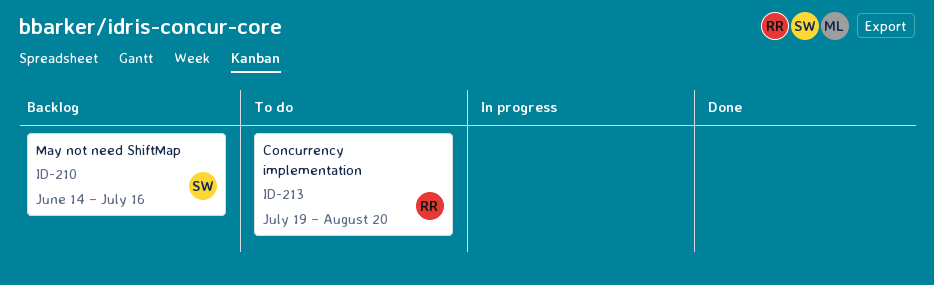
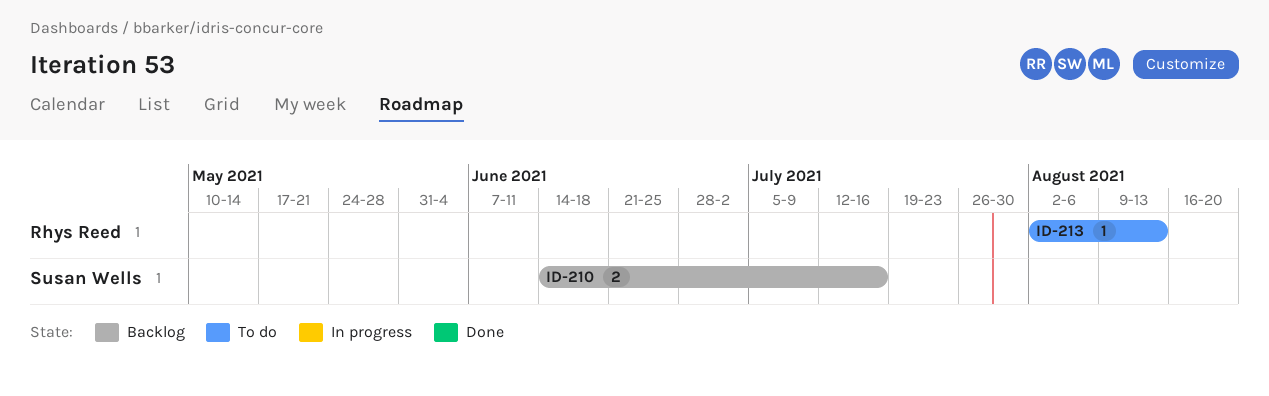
ID-213, start: Jul 19 -> Aug 2
ID-213, due: Aug 20 -> Aug 13

